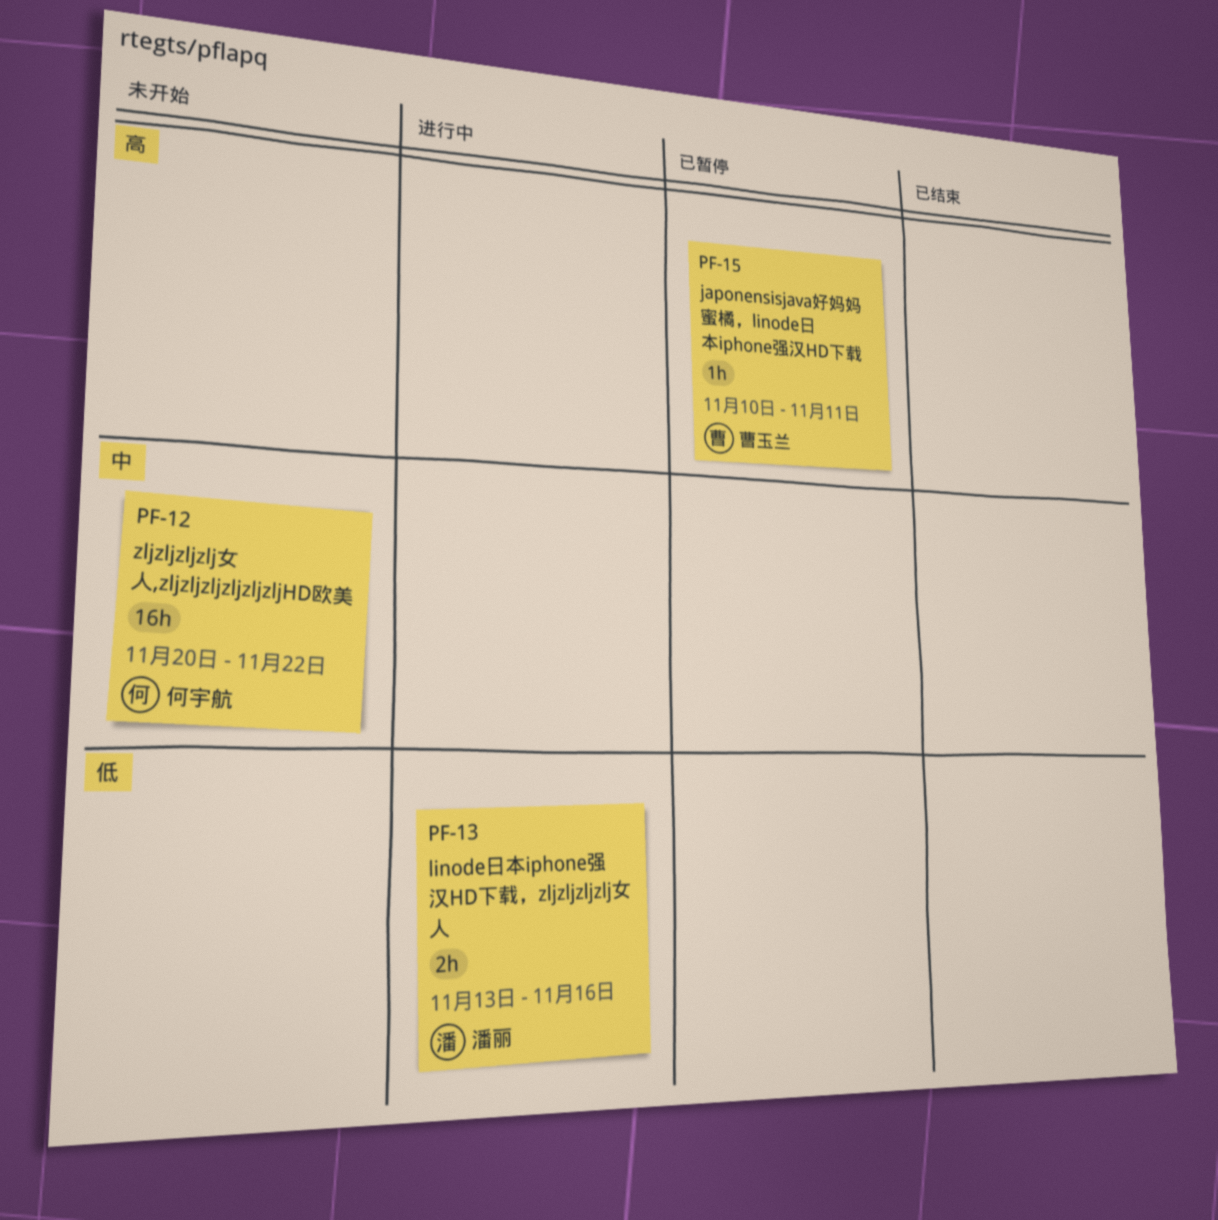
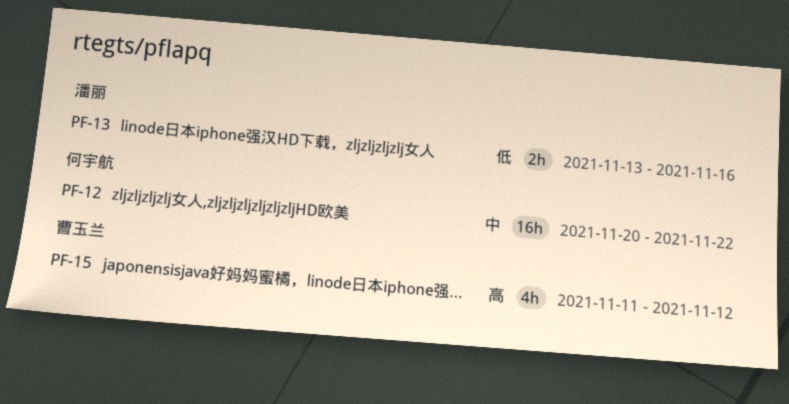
PF-15, estimate: 1h -> 4h
PF-15, start: Nov 10 -> Nov 11
PF-15, due: Nov 11 -> Nov 12

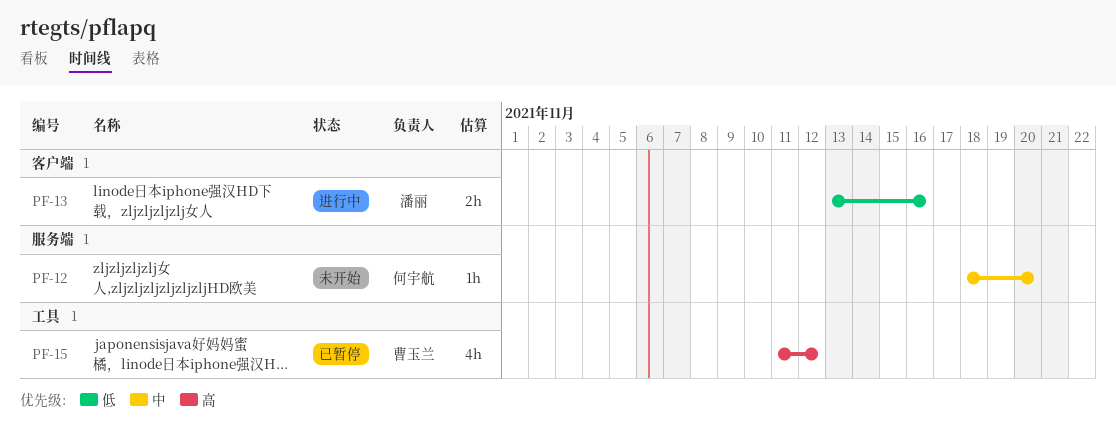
PF-12, estimate: 16h -> 1h
PF-12, start: Nov 20 -> Nov 18
PF-12, due: Nov 22 -> Nov 20

